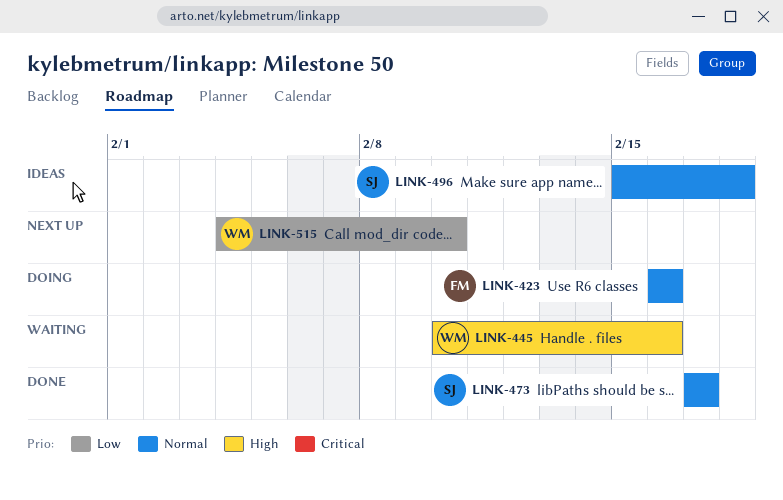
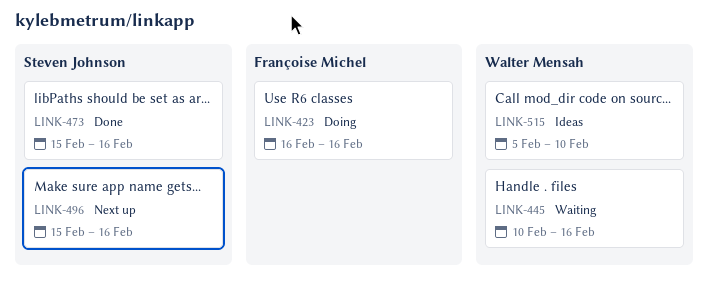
LINK-473, start: Feb 17 -> Feb 15
LINK-473, due: Feb 17 -> Feb 16
LINK-496, status: Ideas -> Next up
LINK-496, due: Feb 18 -> Feb 16
LINK-515, status: Next up -> Ideas
LINK-515, start: Feb 4 -> Feb 5

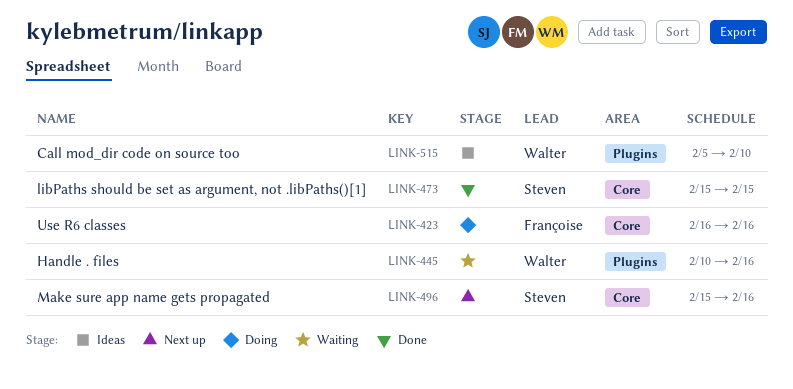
LINK-473, due: Feb 16 -> Feb 15

